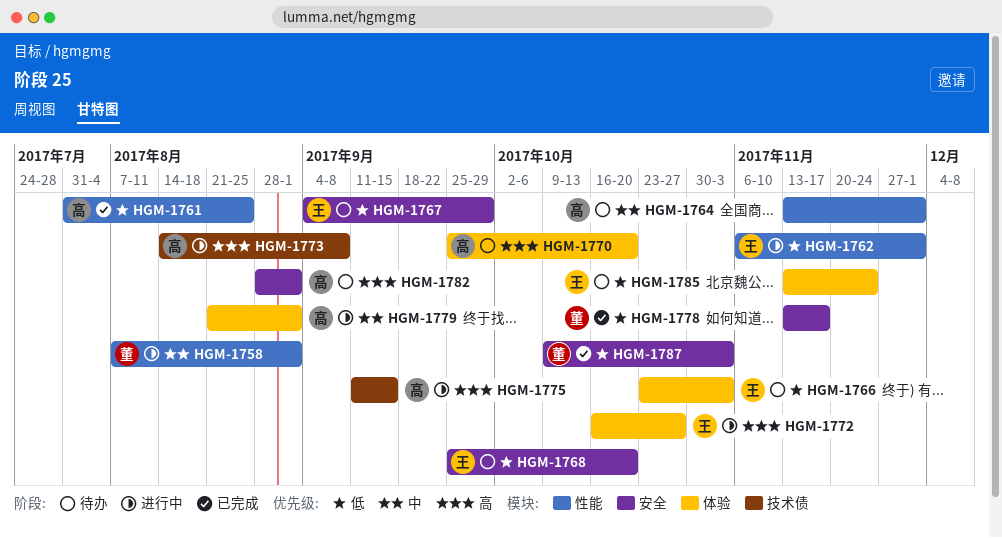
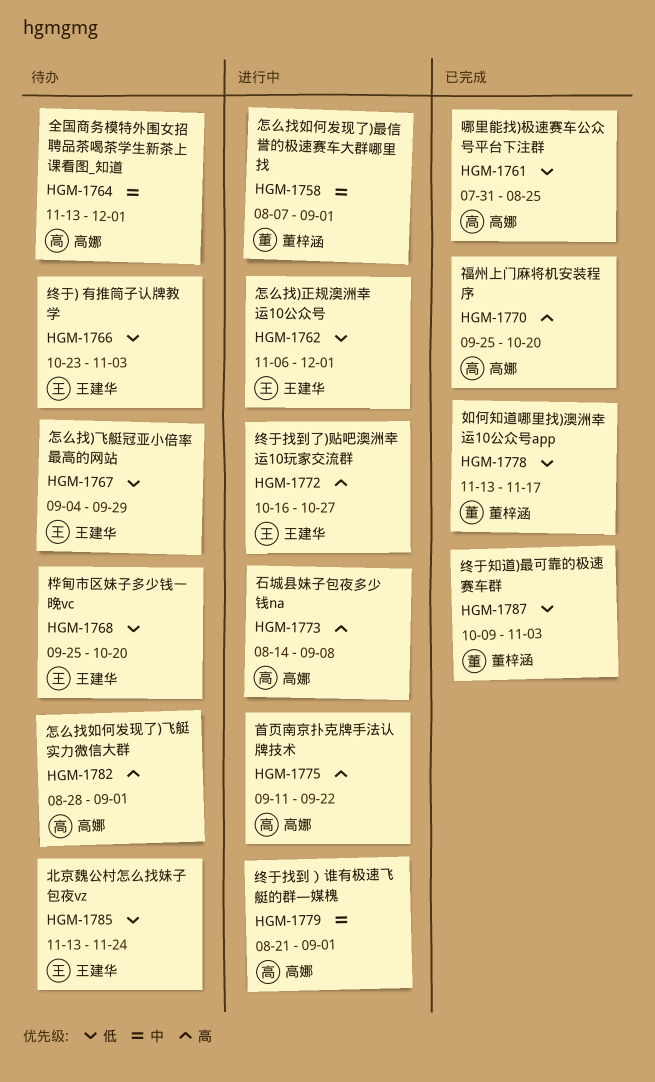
HGM-1770, status: 待办 -> 已完成
HGM-1775, due: Sep 15 -> Sep 22

